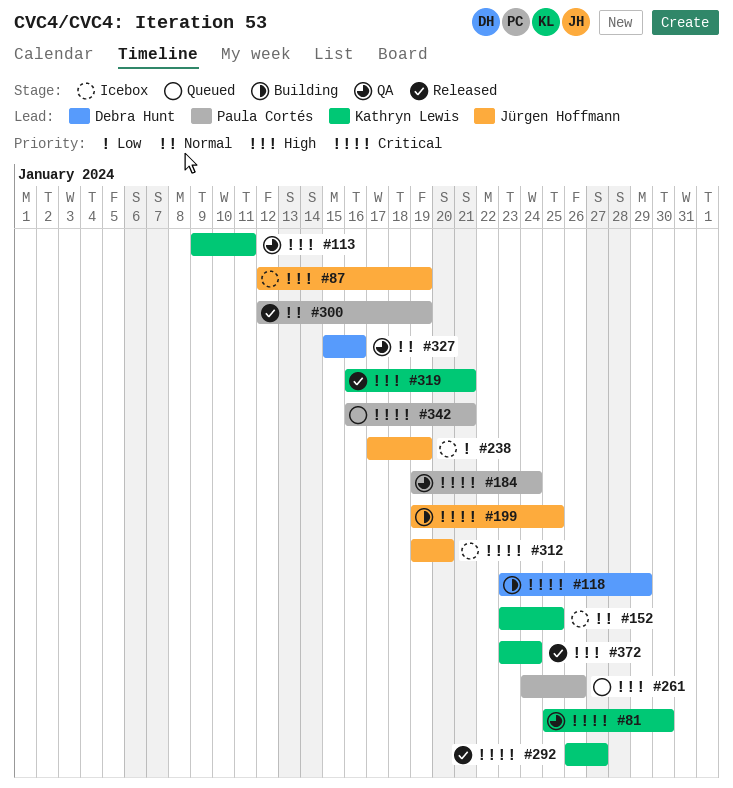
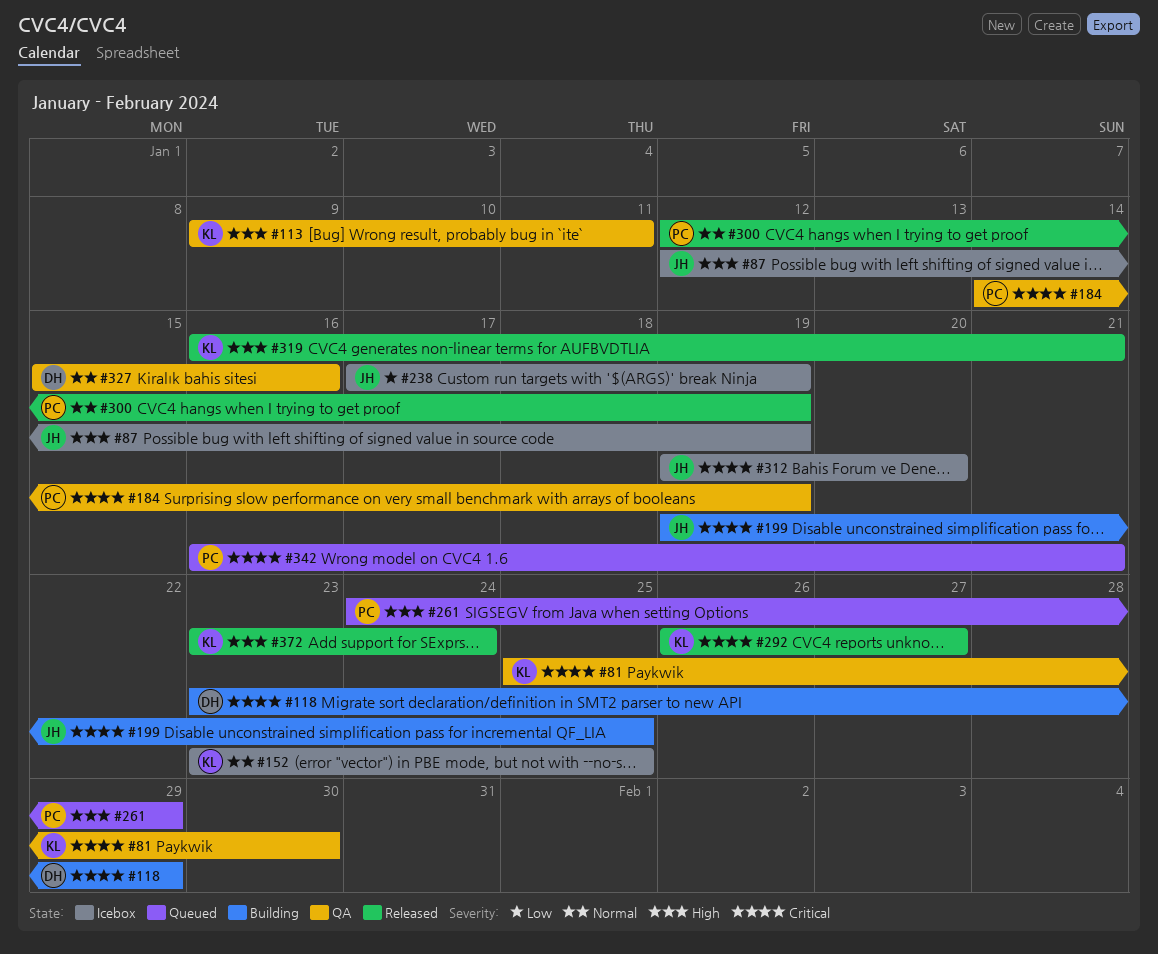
#184, start: Jan 19 -> Jan 14
#184, due: Jan 24 -> Jan 19
#261, due: Jan 26 -> Jan 29

